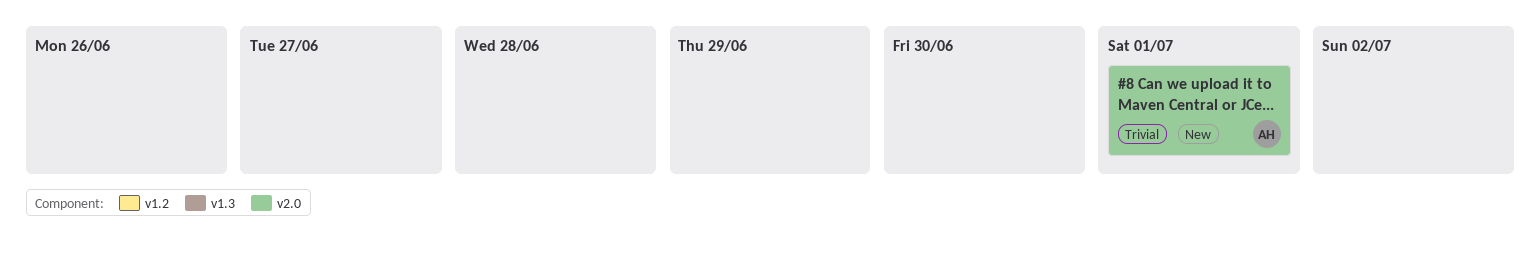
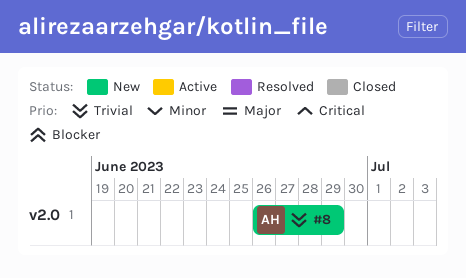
#8, due: Jul 1 -> Jun 29

